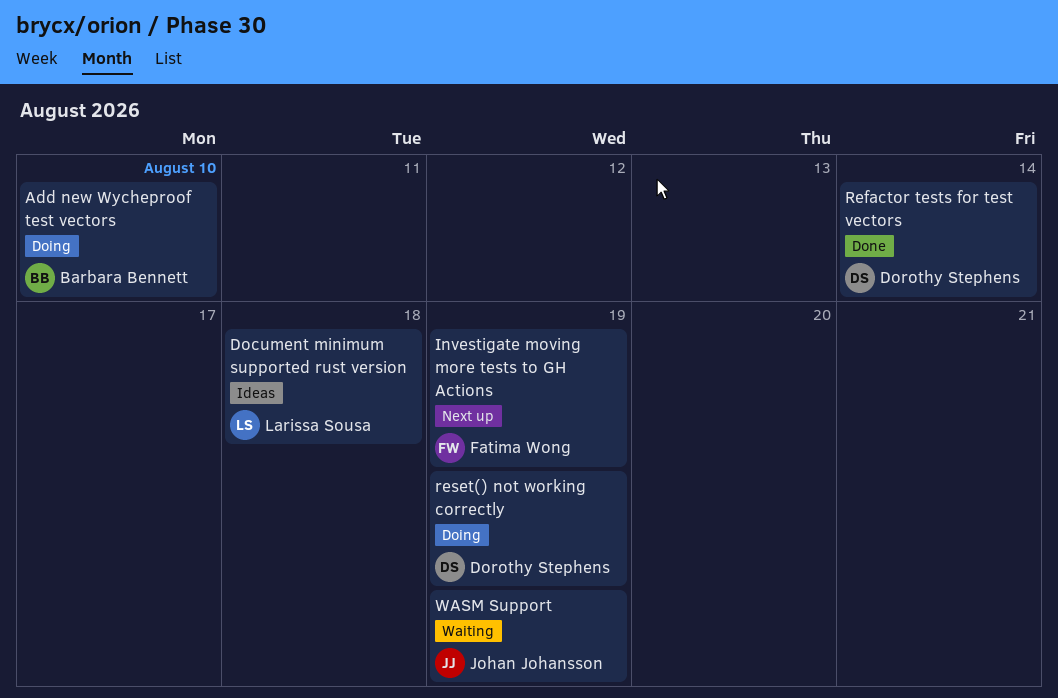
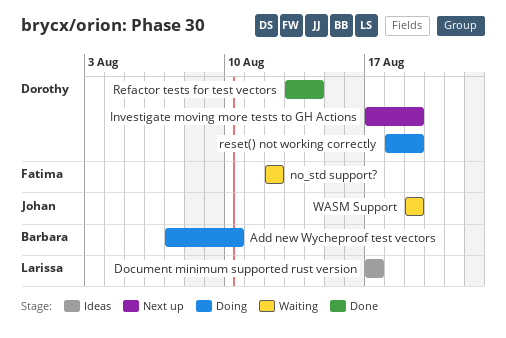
Document minimum supported rust version, due: Aug 18 -> Aug 17
Investigate moving more tests to GH Actions, owner: Fatima Wong -> Dorothy Stephens
no_std support?: none -> present

